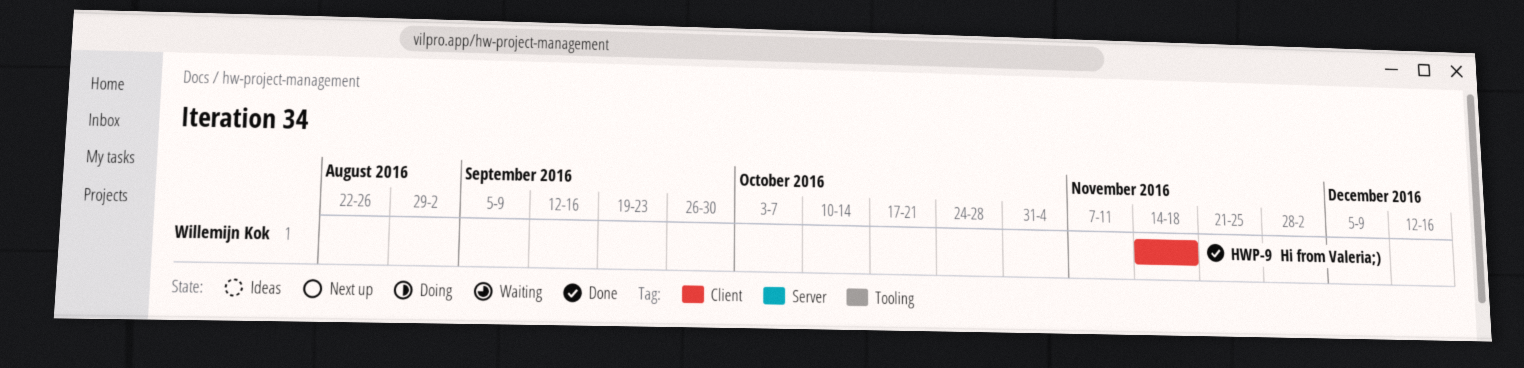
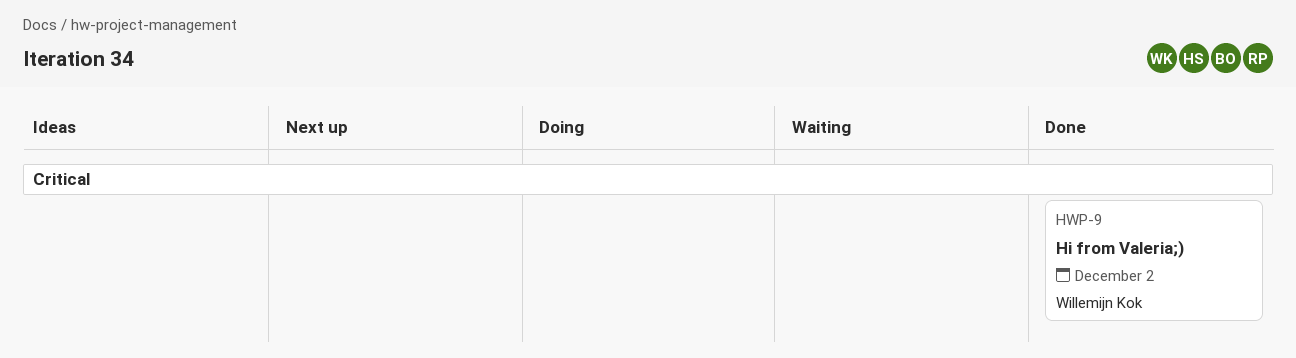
HWP-9, due: Nov 18 -> Dec 2

